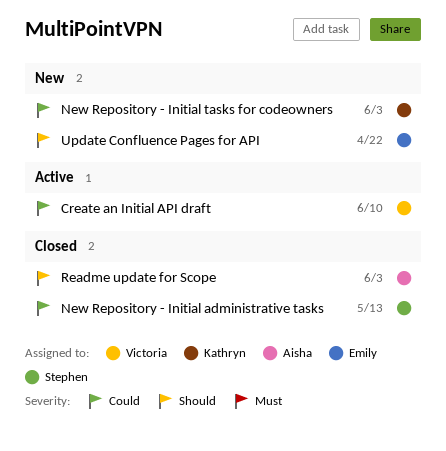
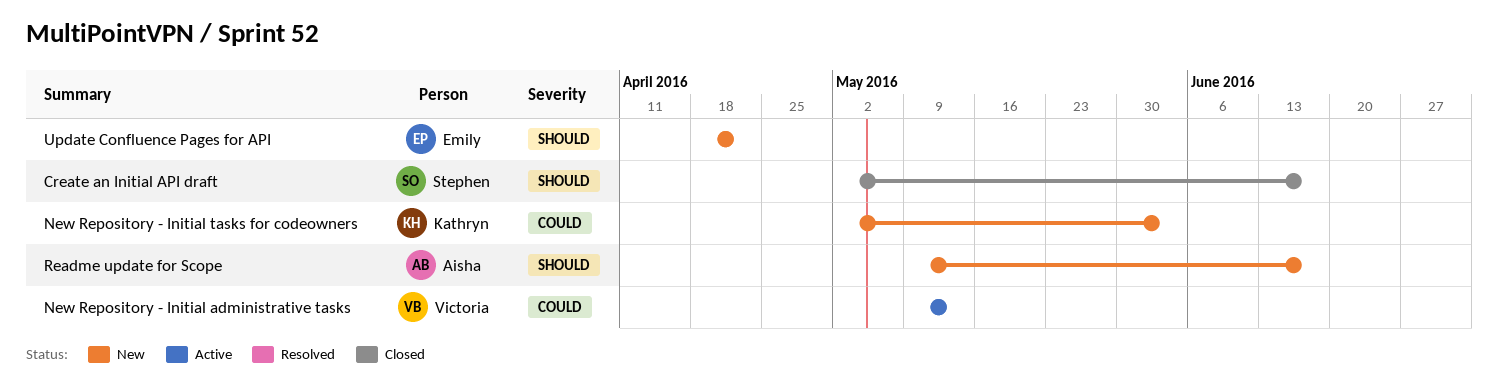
Create an Initial API draft, status: Active -> Closed
Create an Initial API draft, owner: Victoria -> Stephen
Create an Initial API draft, priority: Could -> Should
Create an Initial API draft, due: Jun 10 -> Jun 17
New Repository - Initial administrative tasks, status: Closed -> Active
New Repository - Initial administrative tasks, owner: Stephen -> Victoria
Readme update for Scope, status: Closed -> New
Readme update for Scope, due: Jun 3 -> Jun 17

